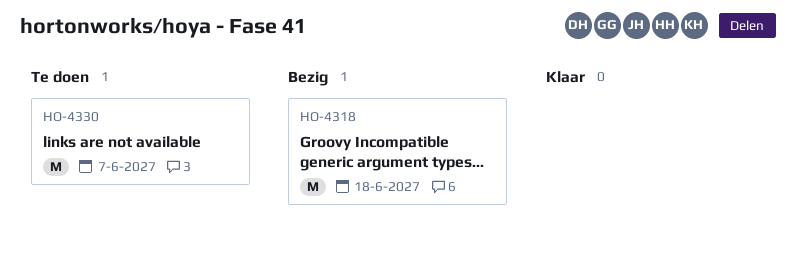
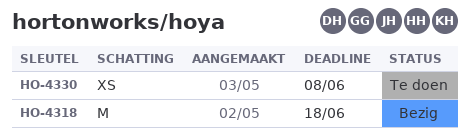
HO-4330, estimate: M -> XS
HO-4330, due: Jun 7 -> Jun 8

